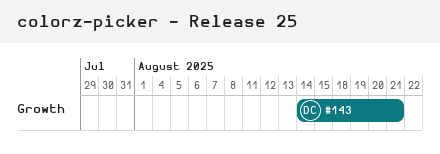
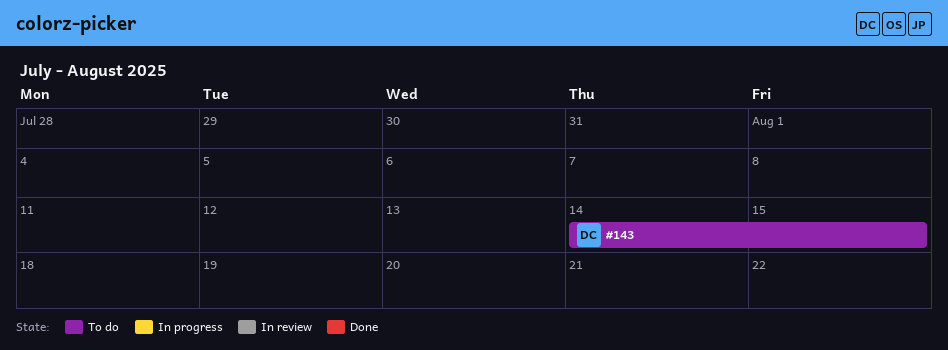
#143, due: Aug 21 -> Aug 15

